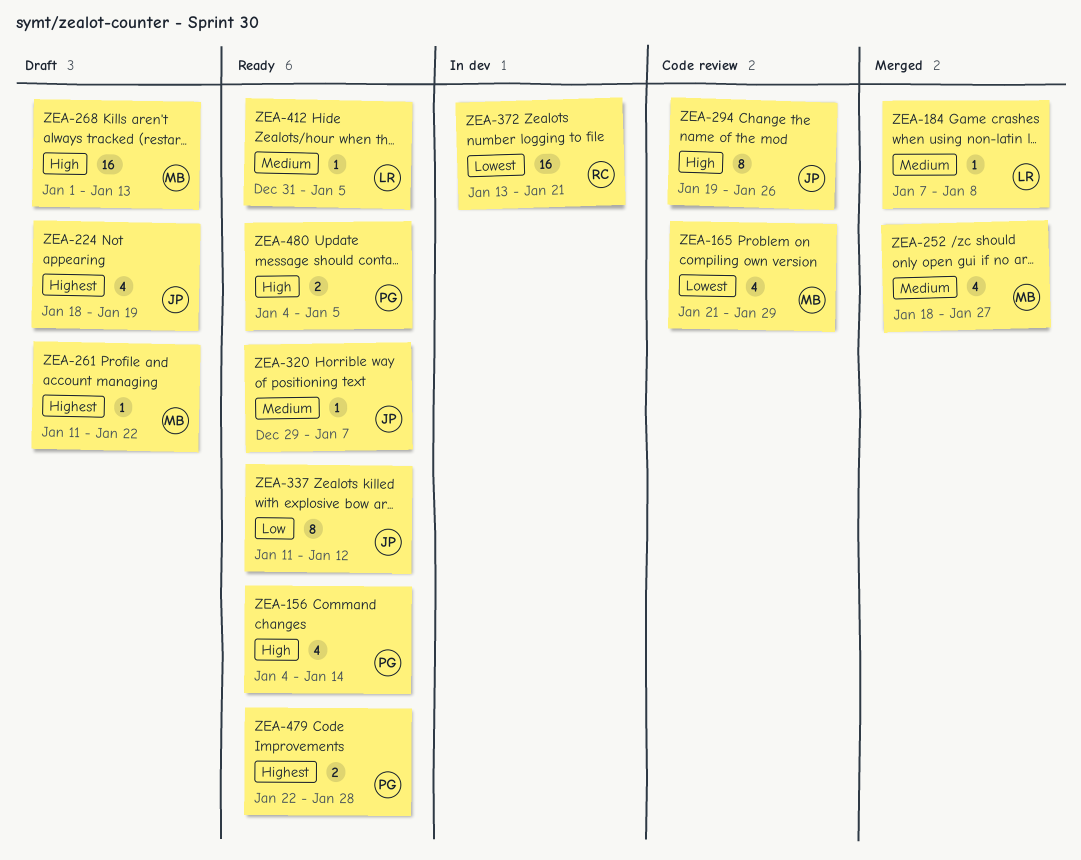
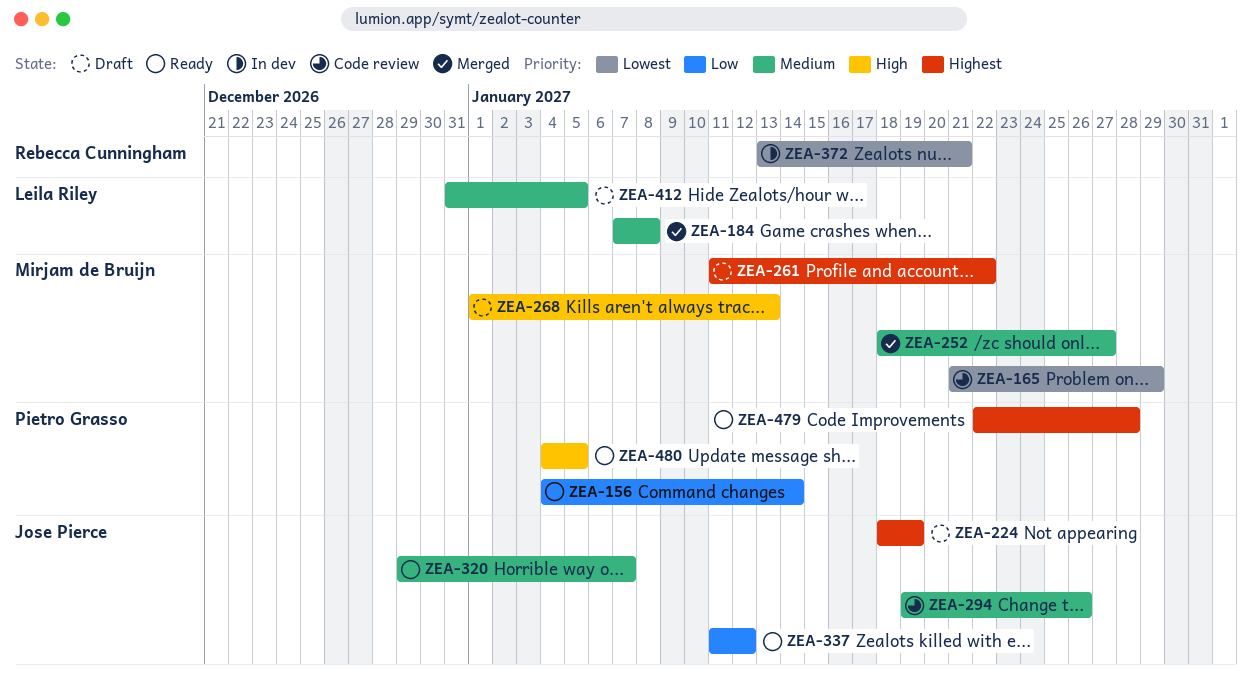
ZEA-156, priority: High -> Low
ZEA-294, priority: High -> Medium
ZEA-412, status: Ready -> Draft

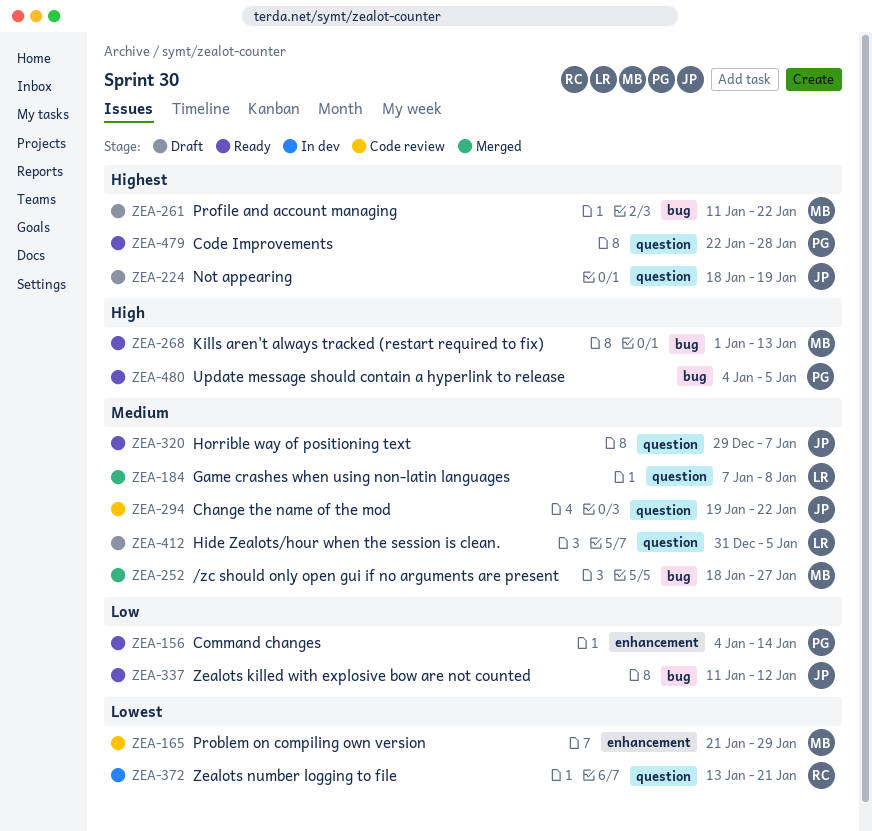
ZEA-268, status: Draft -> Ready
ZEA-294, due: Jan 26 -> Jan 22

